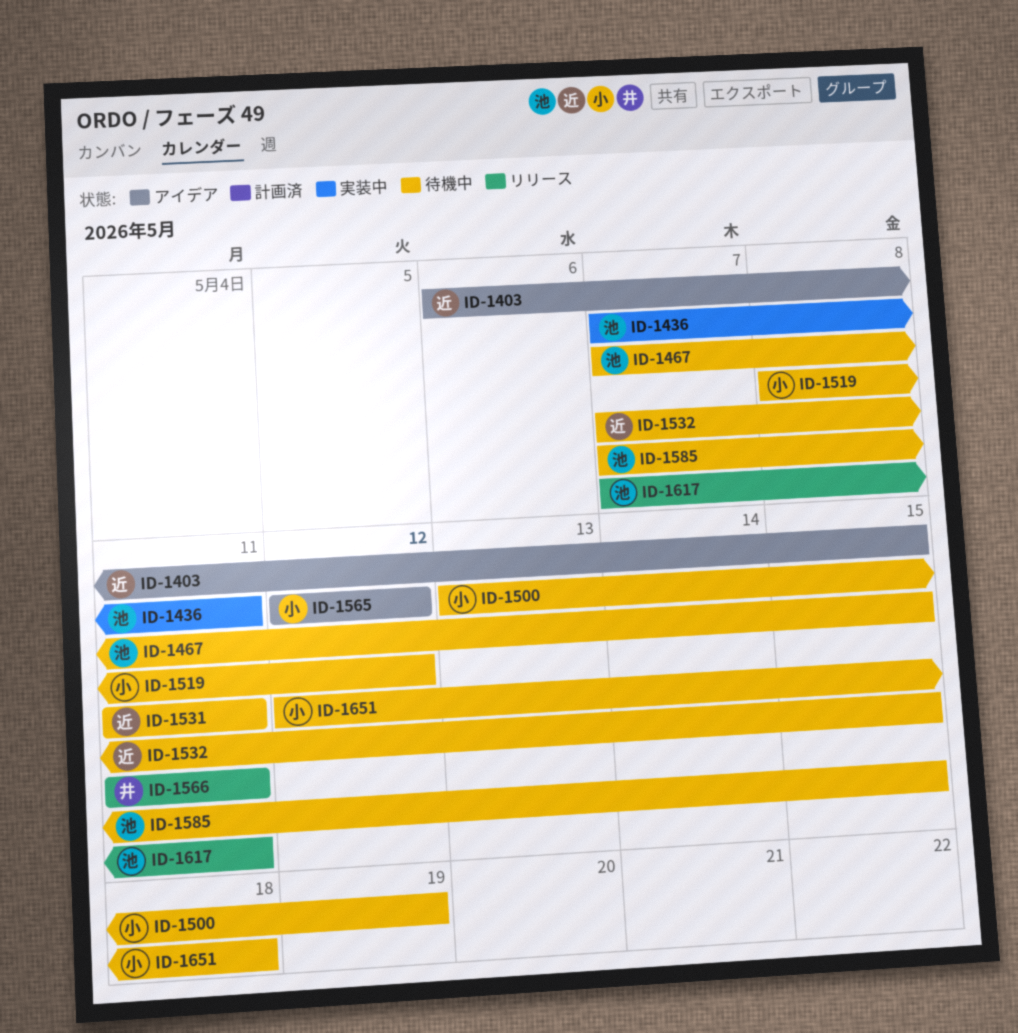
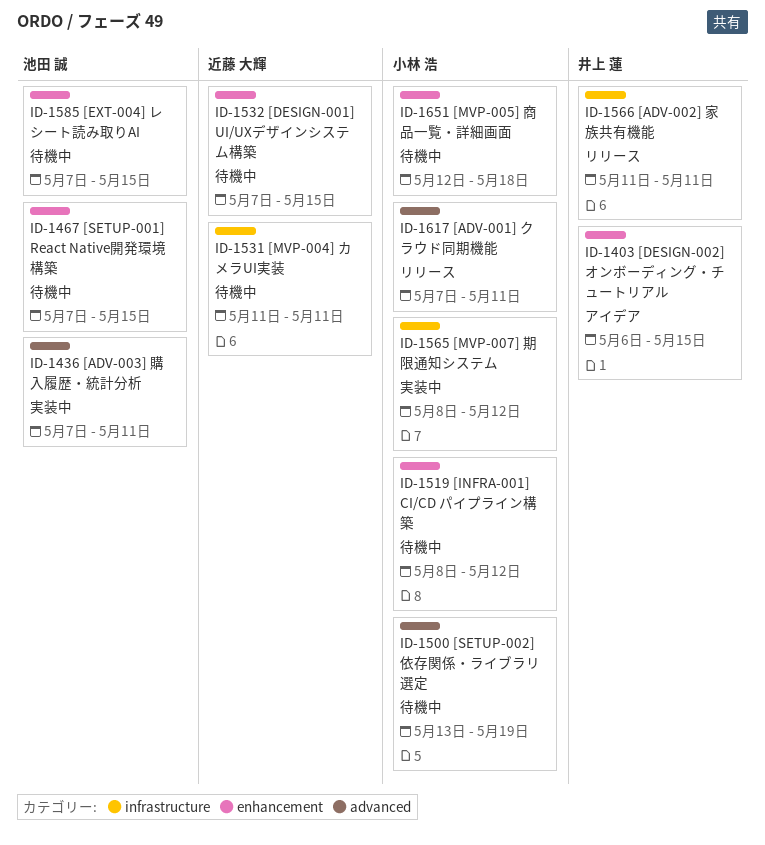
ID-1403, owner: 近藤 大輝 -> 井上 蓮
ID-1565, status: アイデア -> 実装中
ID-1565, start: May 12 -> May 8
ID-1617, owner: 池田 誠 -> 小林 浩

